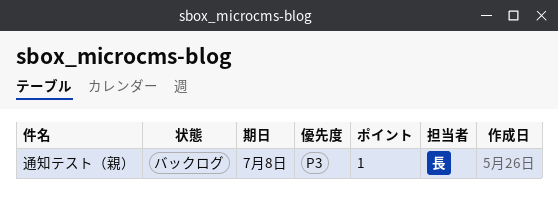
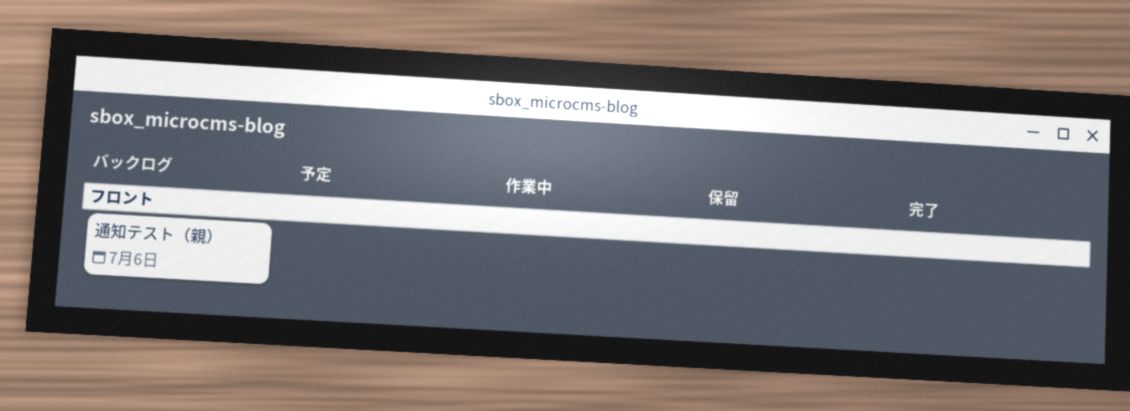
通知テスト（親）, due: Jul 8 -> Jul 6

